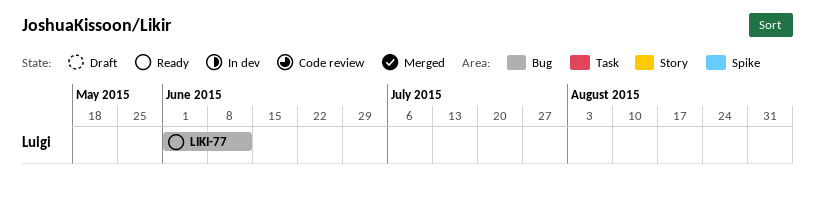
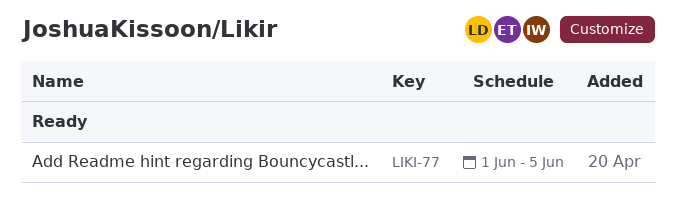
LIKI-77, due: Jun 12 -> Jun 5

